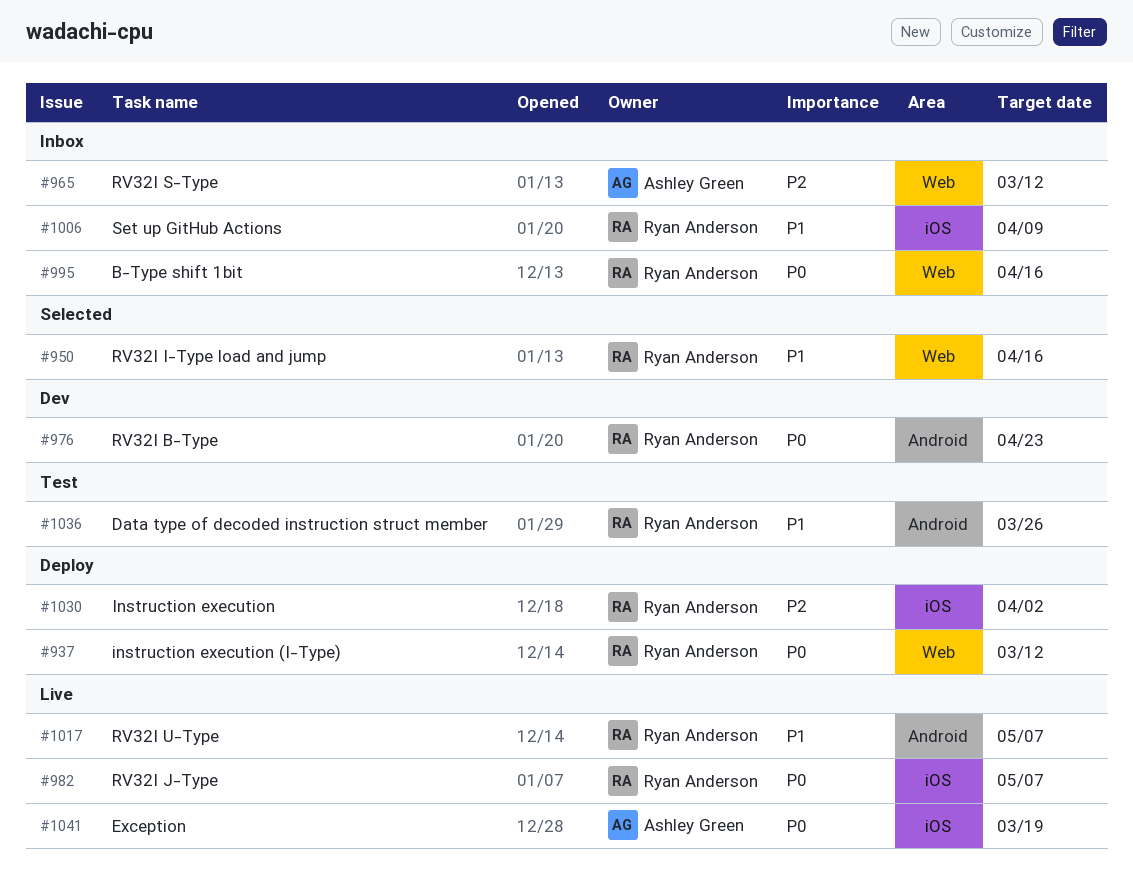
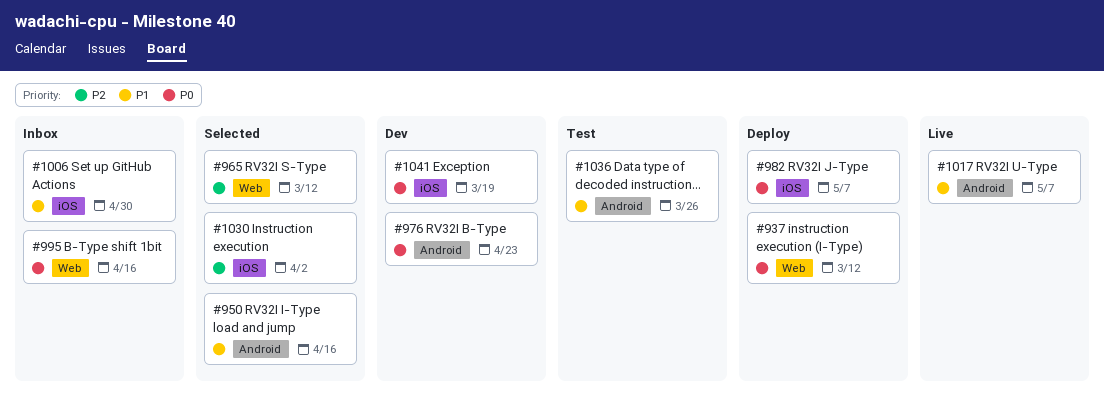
#950, label: Web -> Android
#965, status: Inbox -> Selected
#982, status: Live -> Deploy
#1006, due: Apr 9 -> Apr 30
#1030, status: Deploy -> Selected
#1041, status: Live -> Dev

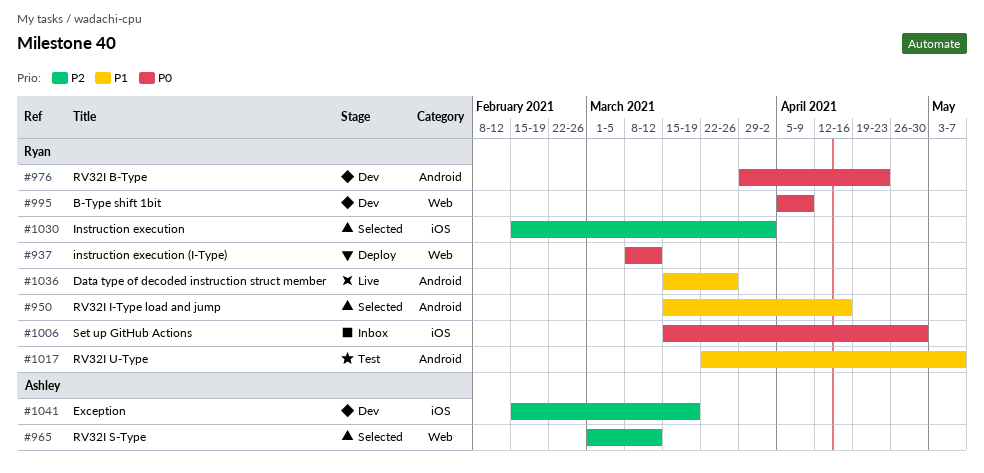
#982: present -> none
#995, status: Inbox -> Dev
#995, due: Apr 16 -> Apr 9
#1006, priority: P1 -> P0
#1017, status: Live -> Test
#1036, status: Test -> Live
#1041, priority: P0 -> P2

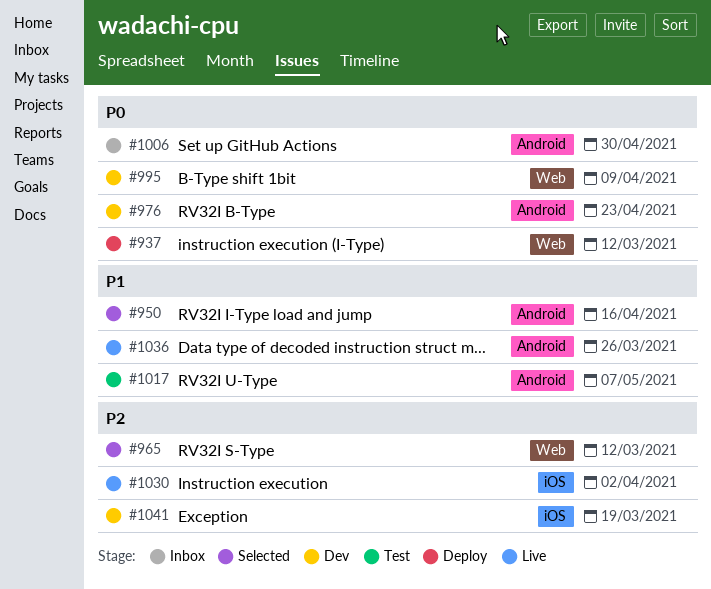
#1006, label: iOS -> Android
#1030, status: Selected -> Live

